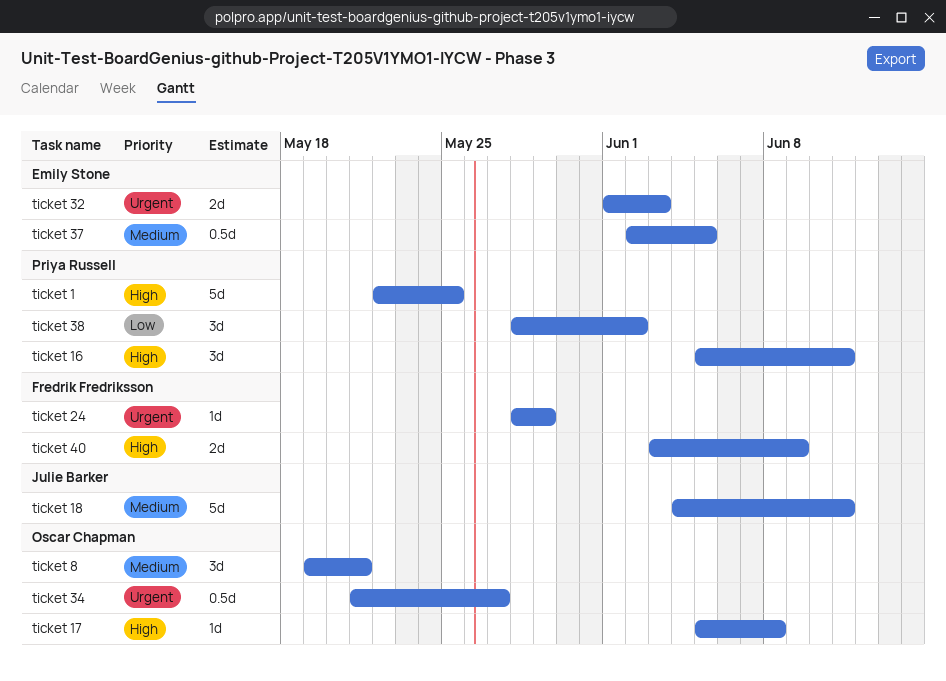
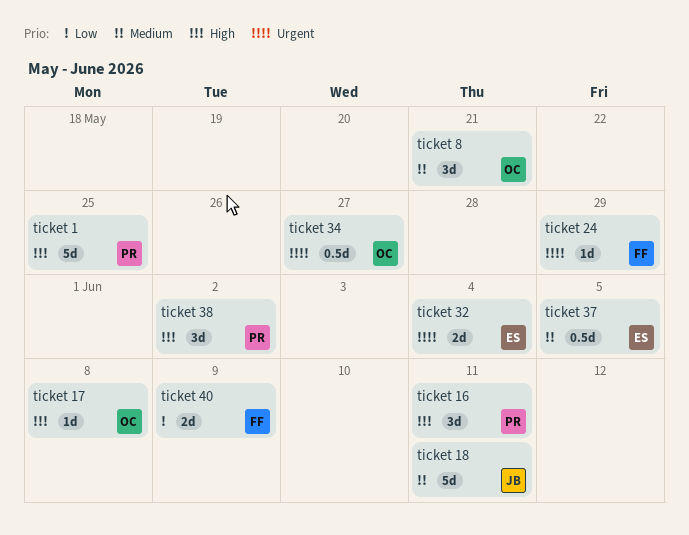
ticket 32, due: Jun 3 -> Jun 4
ticket 38, priority: Low -> High
ticket 40, priority: High -> Low

